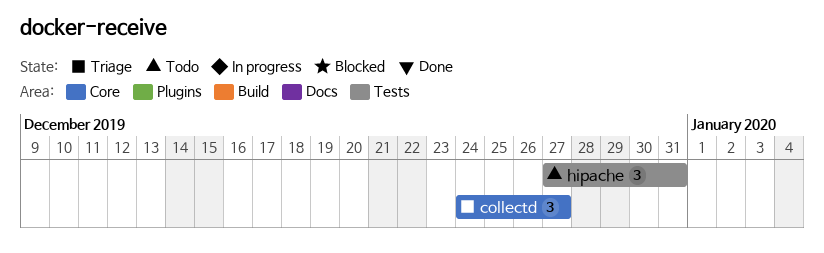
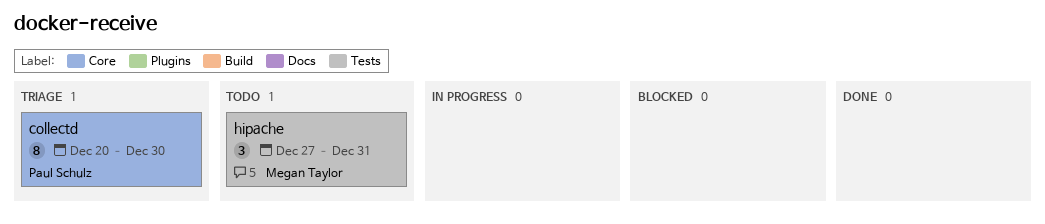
collectd, estimate: 3 -> 8
collectd, start: Dec 24 -> Dec 20
collectd, due: Dec 27 -> Dec 30

